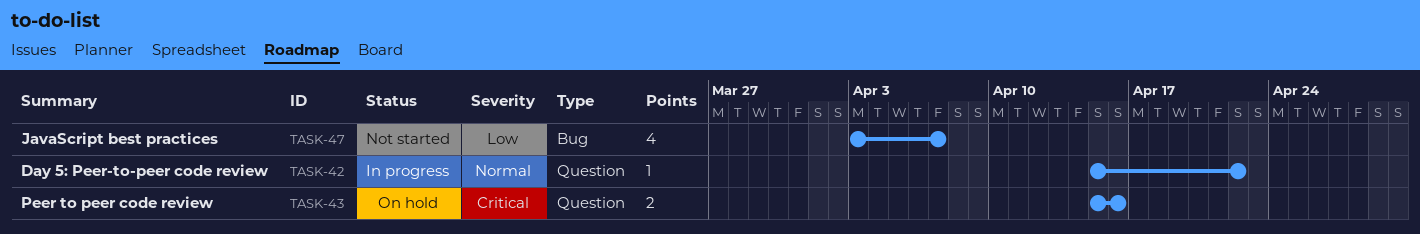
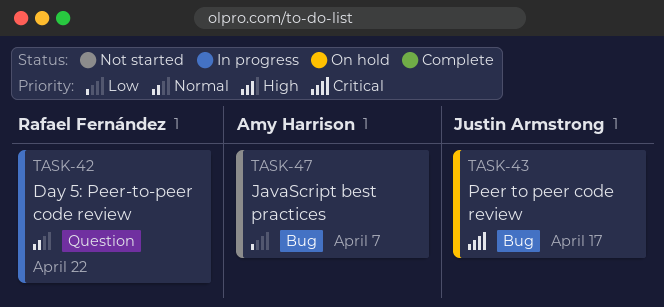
TASK-43, label: Question -> Bug
TASK-43, due: Apr 16 -> Apr 17

